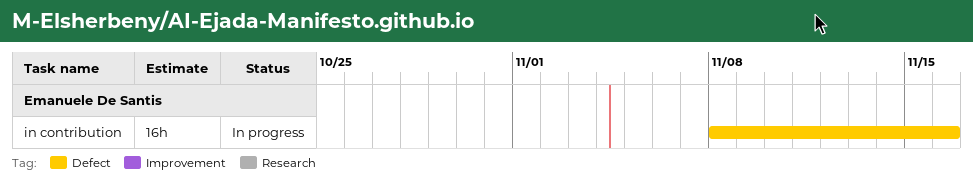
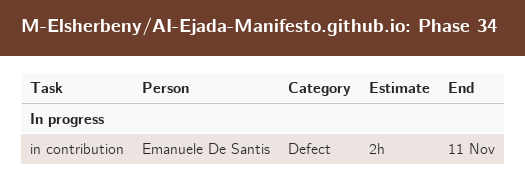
in contribution, estimate: 16h -> 2h
in contribution, due: Nov 16 -> Nov 11

